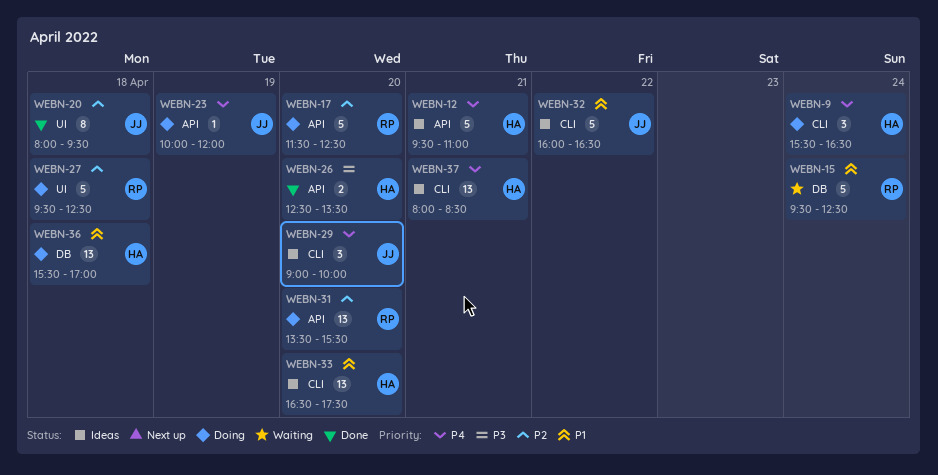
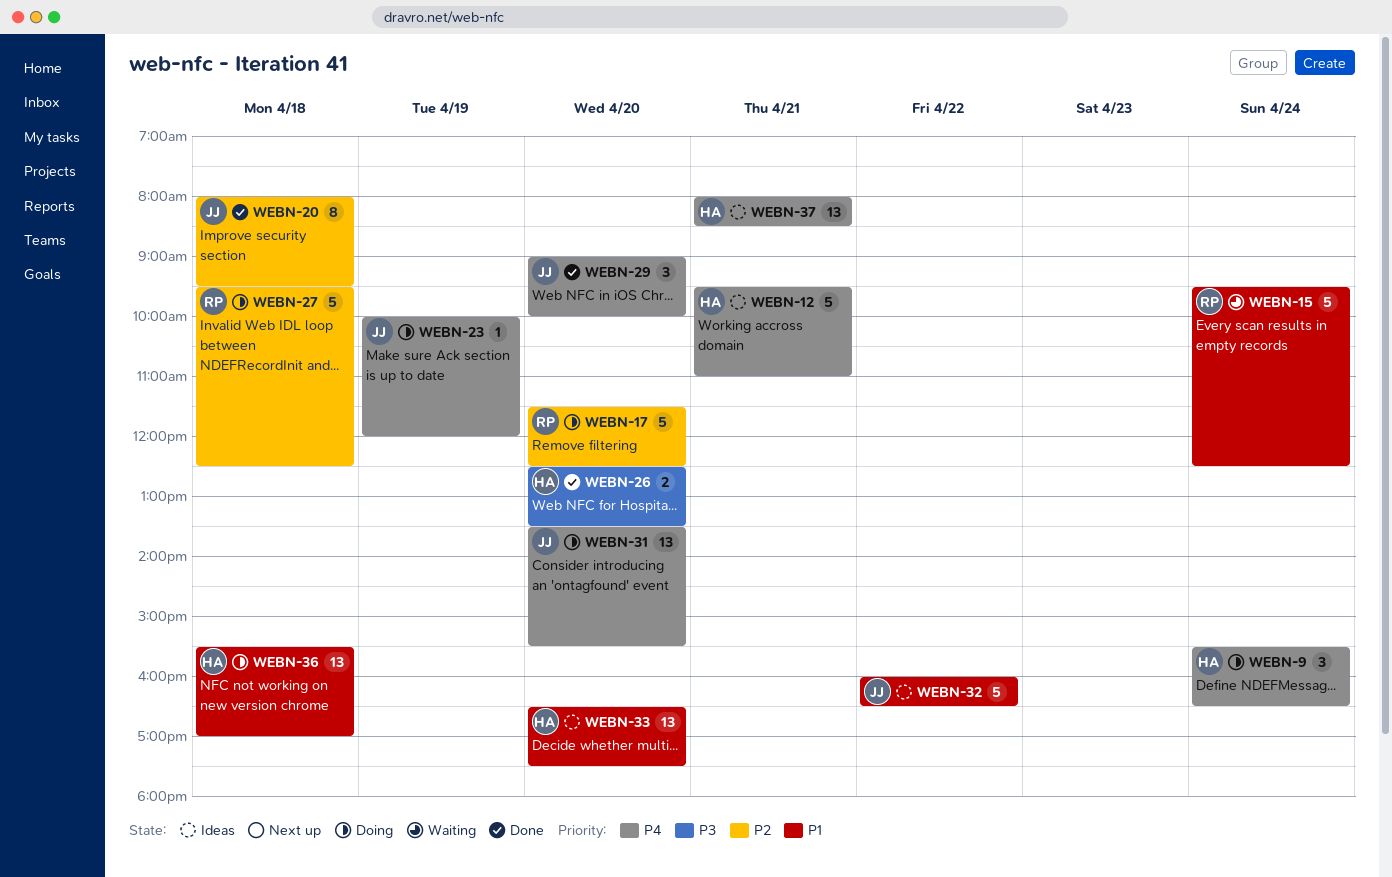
WEBN-29, status: Ideas -> Done
WEBN-31, owner: RP -> JJ
WEBN-31, priority: P2 -> P4

